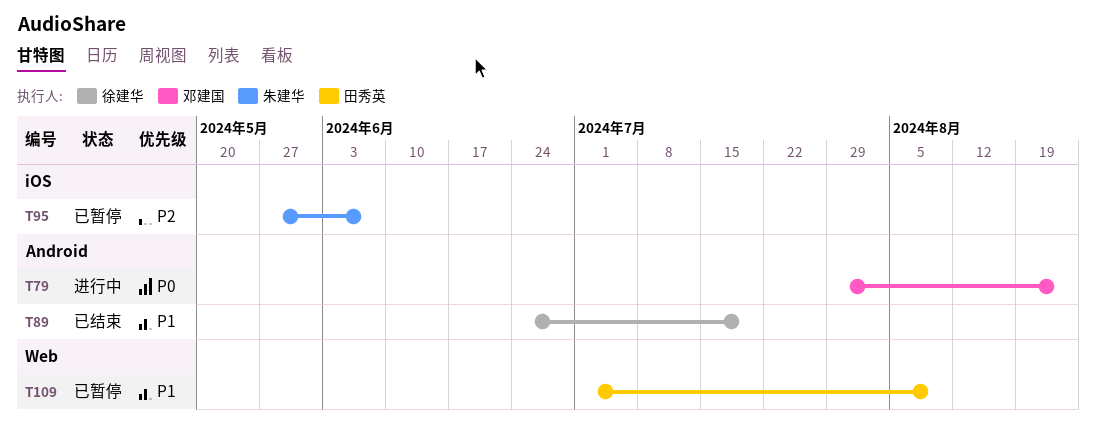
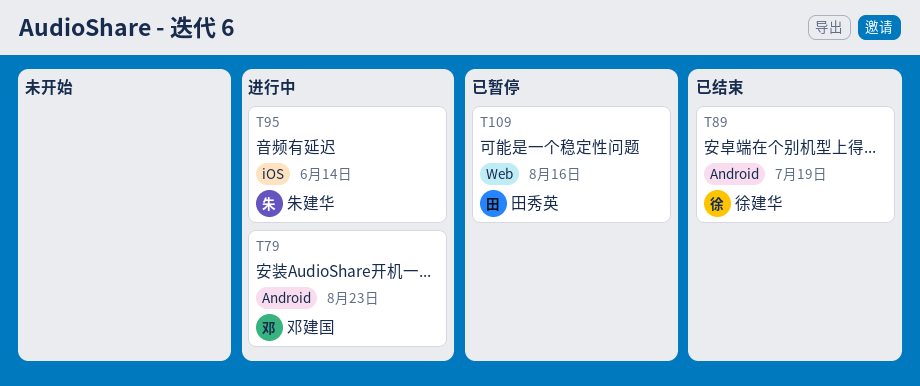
T95, status: 已暂停 -> 进行中
T95, due: Jun 7 -> Jun 14
T109, due: Aug 9 -> Aug 16

